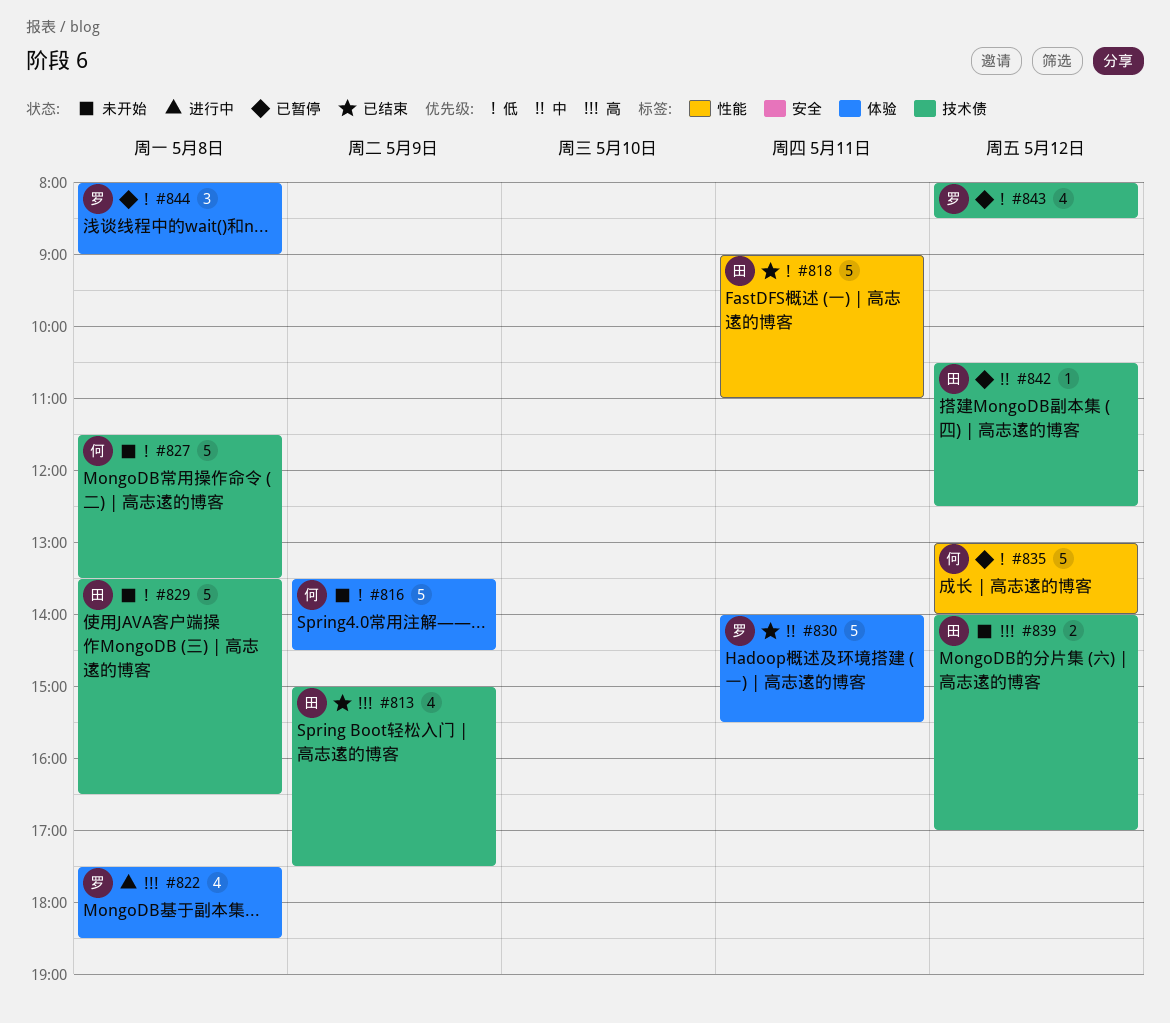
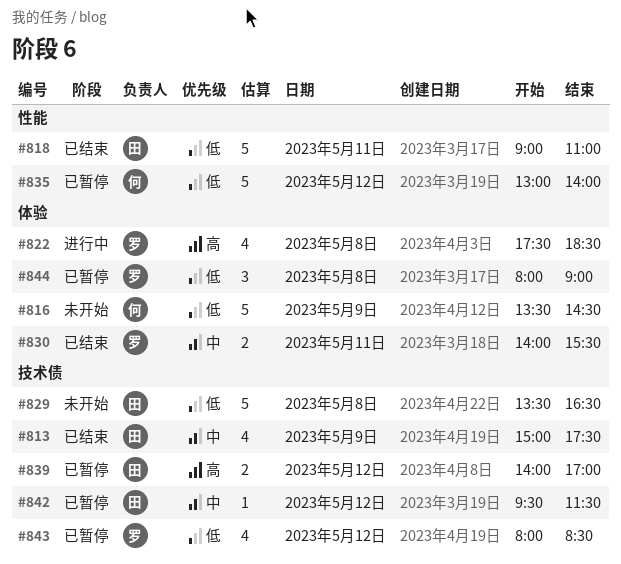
#813, priority: 高 -> 中
#827: present -> none
#830, estimate: 5 -> 2
#839, status: 未开始 -> 已暂停
#842, begins: 10:30 -> 09:30
#842, ends: 12:30 -> 11:30

